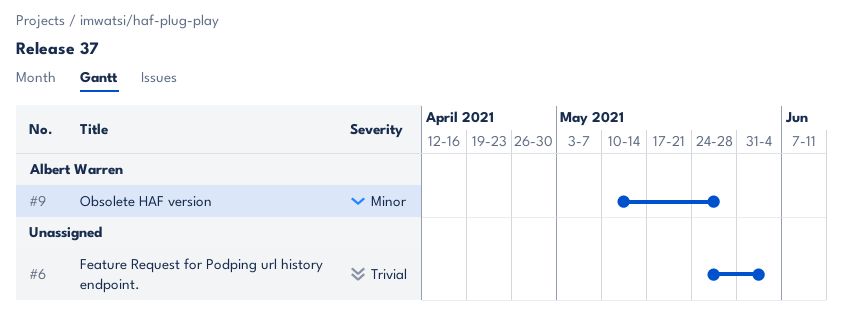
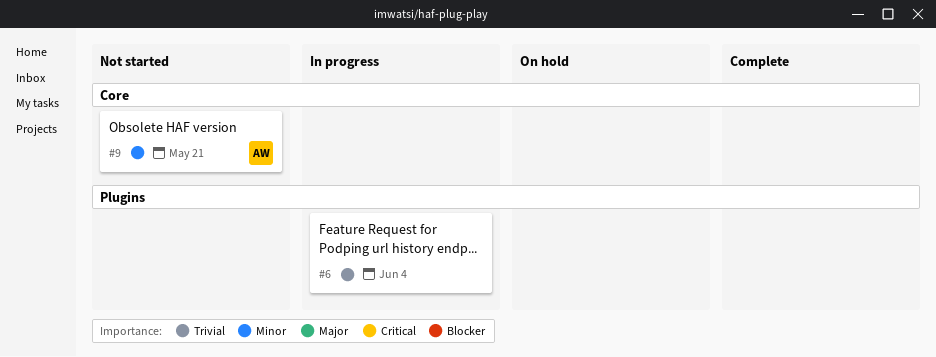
#9, due: May 28 -> May 21

